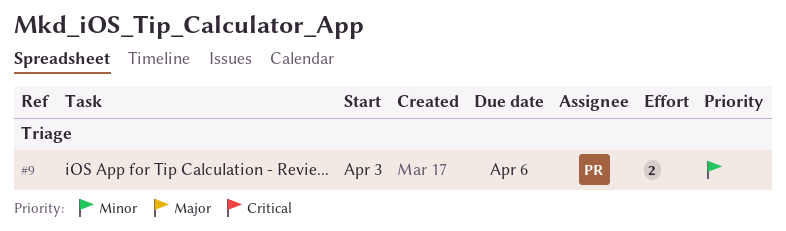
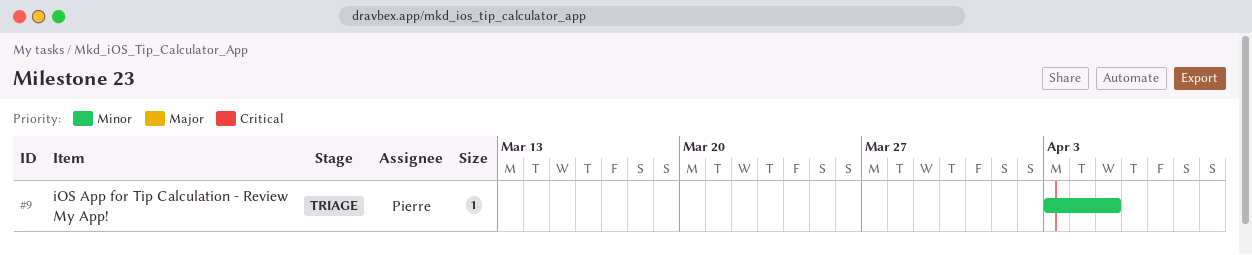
#9, estimate: 2 -> 1
#9, due: Apr 6 -> Apr 5

